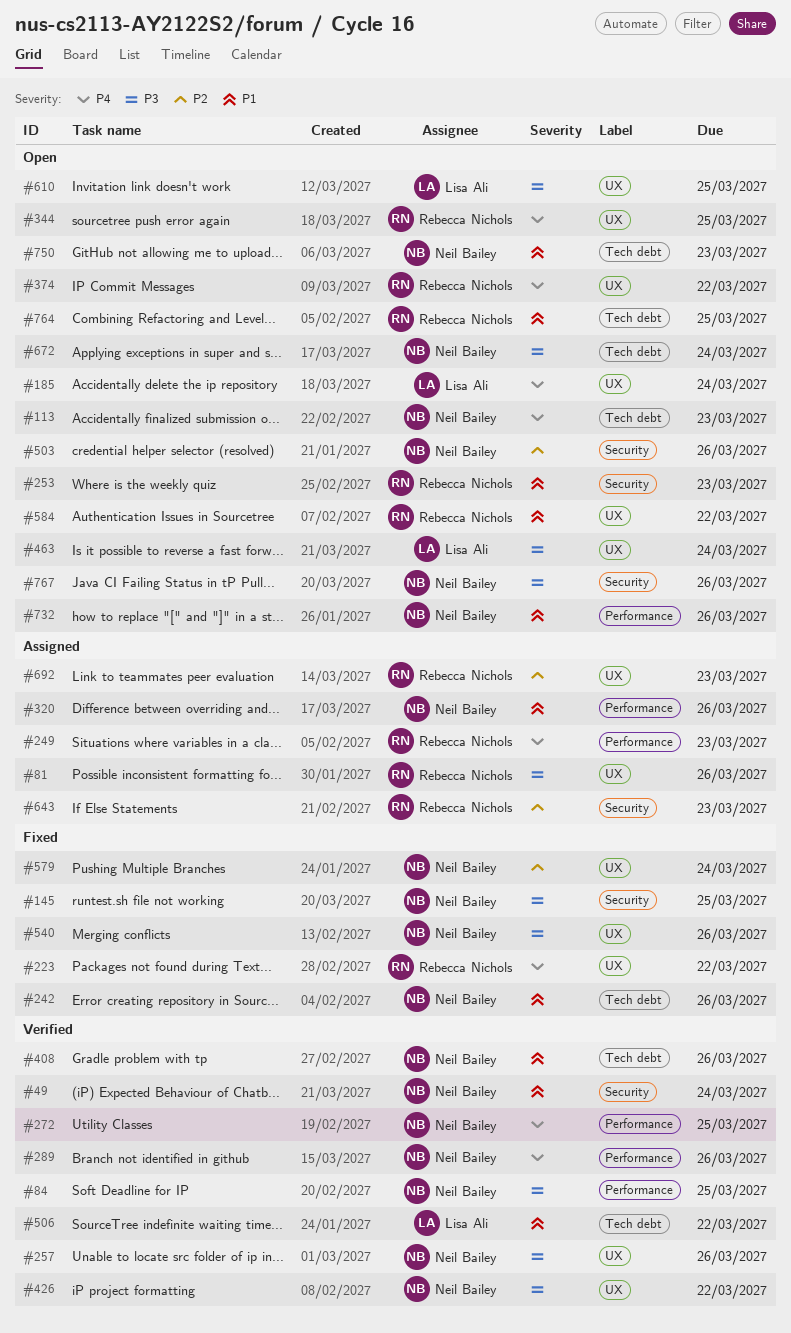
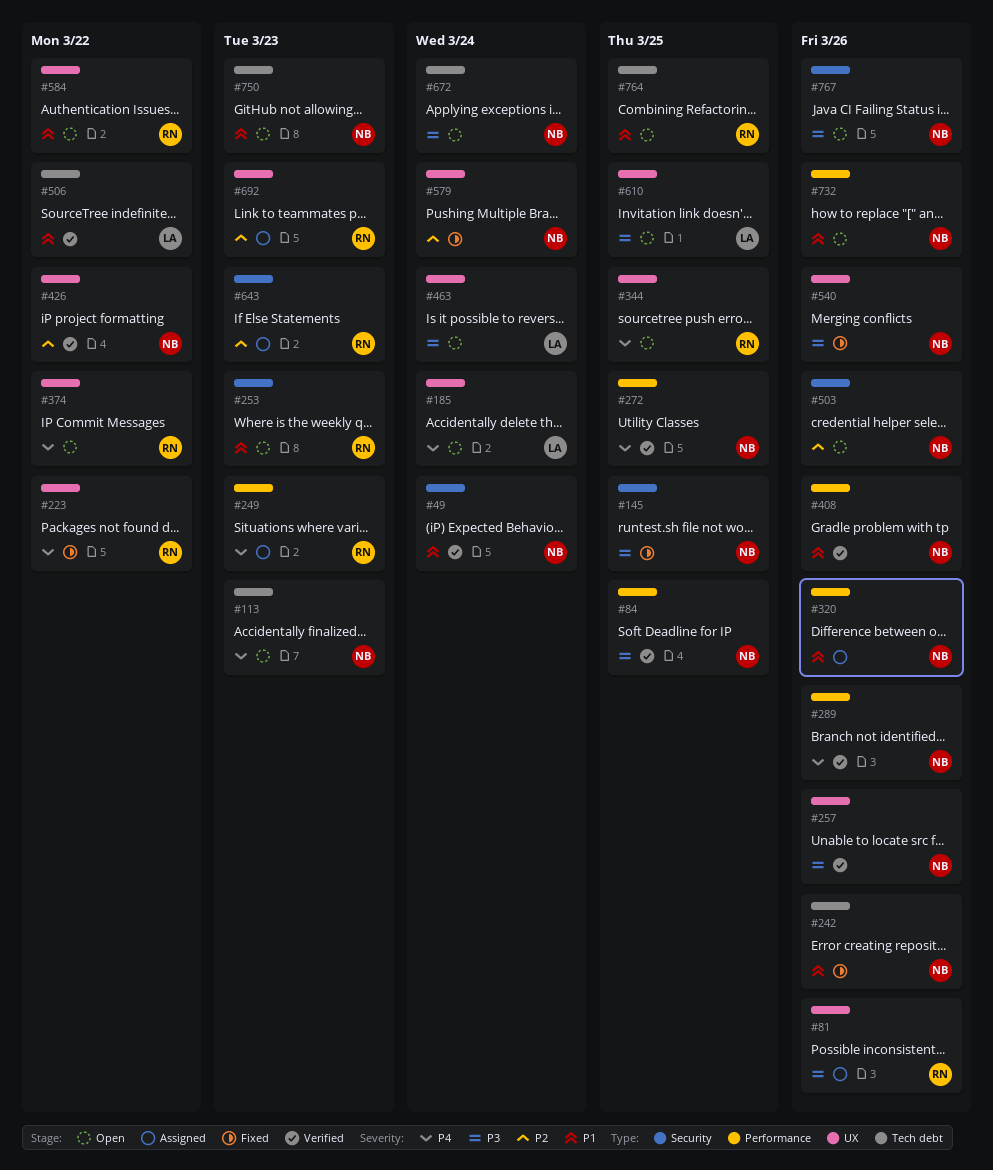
#408, label: Tech debt -> Performance
#426, priority: P3 -> P2

